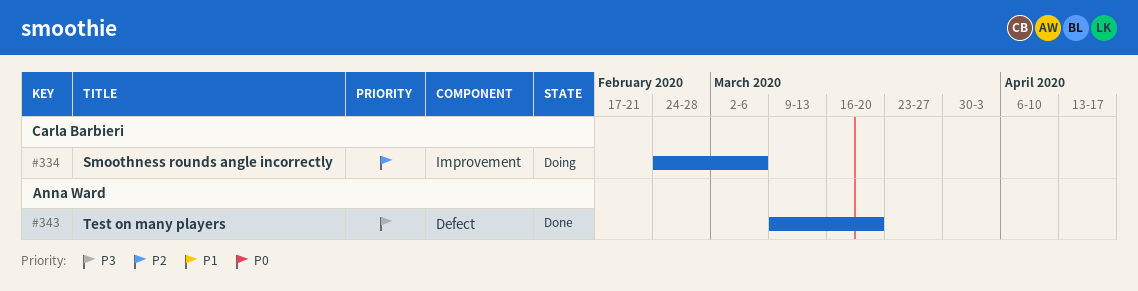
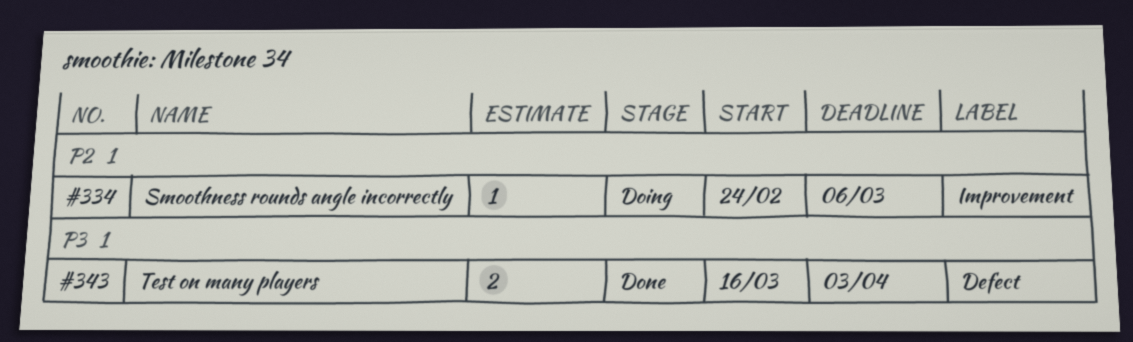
#343, start: Mar 9 -> Mar 16
#343, due: Mar 20 -> Apr 3

